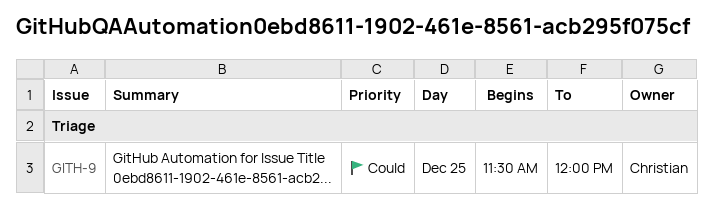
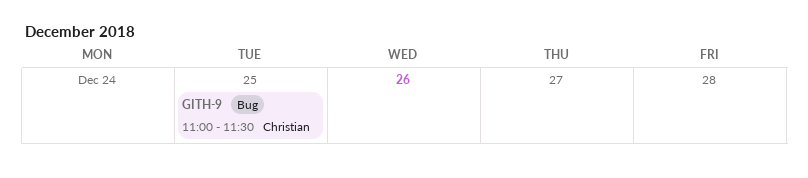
GITH-9, begins: 11:30 -> 11:00
GITH-9, ends: 12:00 -> 11:30

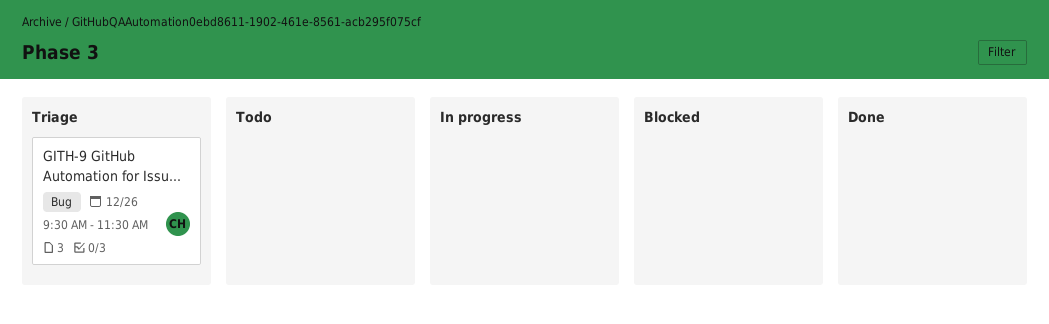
GITH-9, day: Dec 25 -> Dec 26
GITH-9, begins: 11:00 -> 09:30

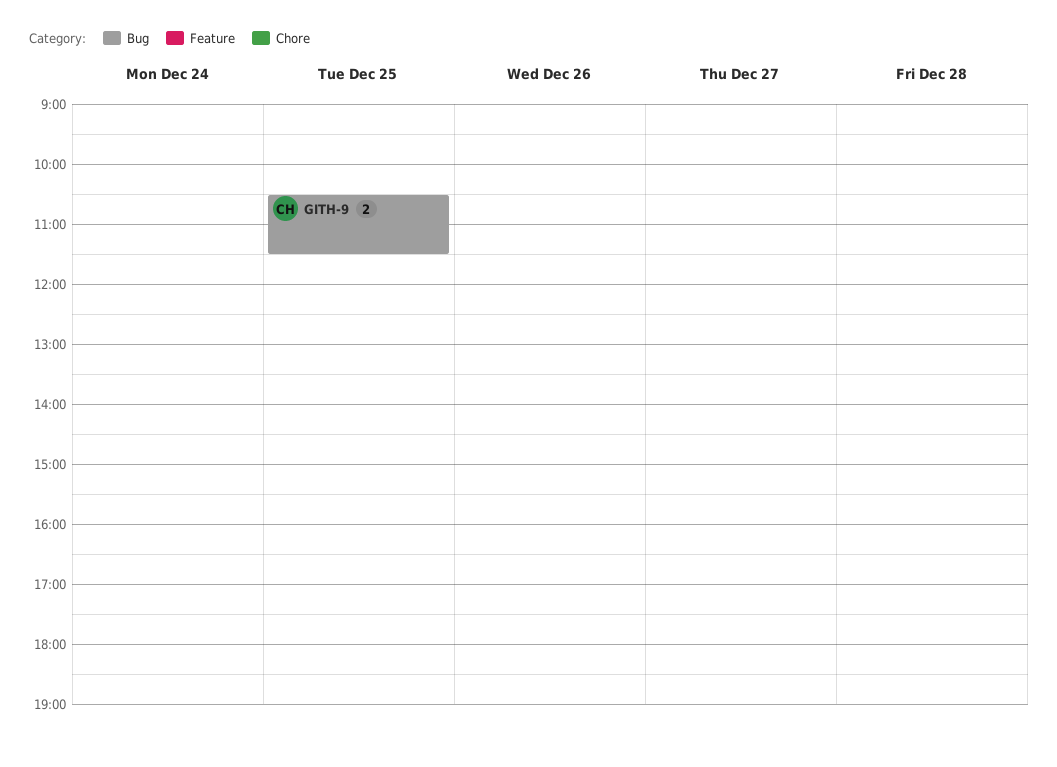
GITH-9, day: Dec 26 -> Dec 25
GITH-9, begins: 09:30 -> 10:30

